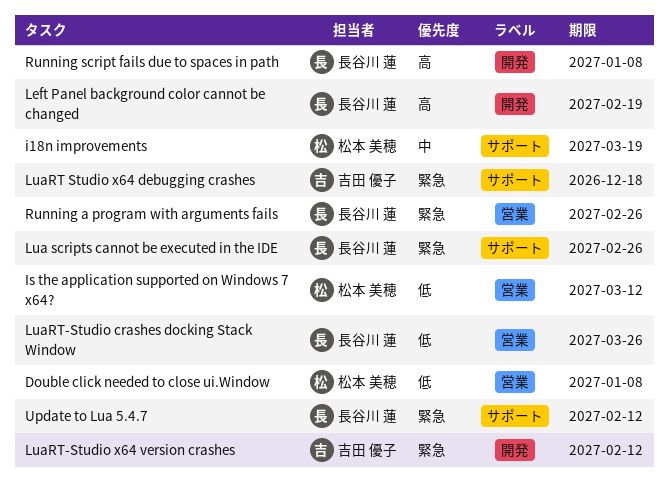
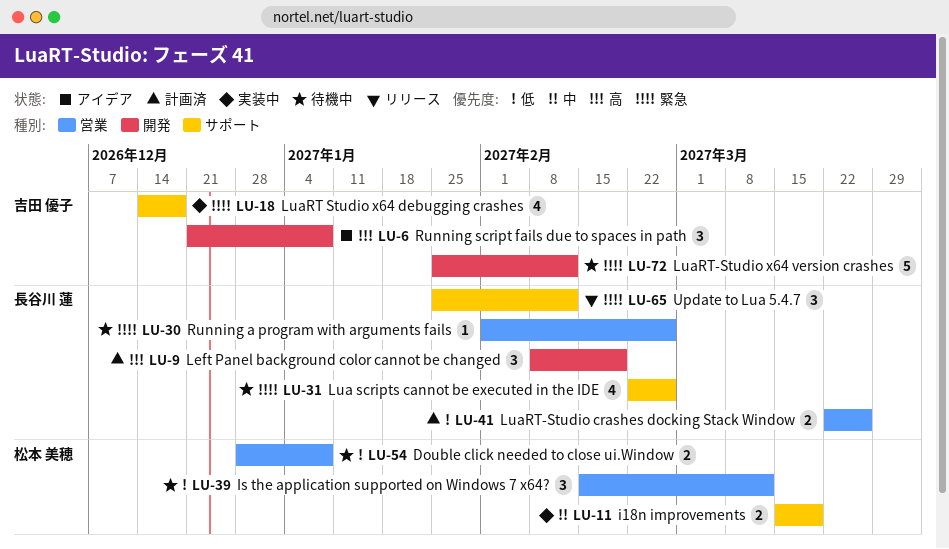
Running script fails due to spaces in path, owner: 長谷川 蓮 -> 吉田 優子

